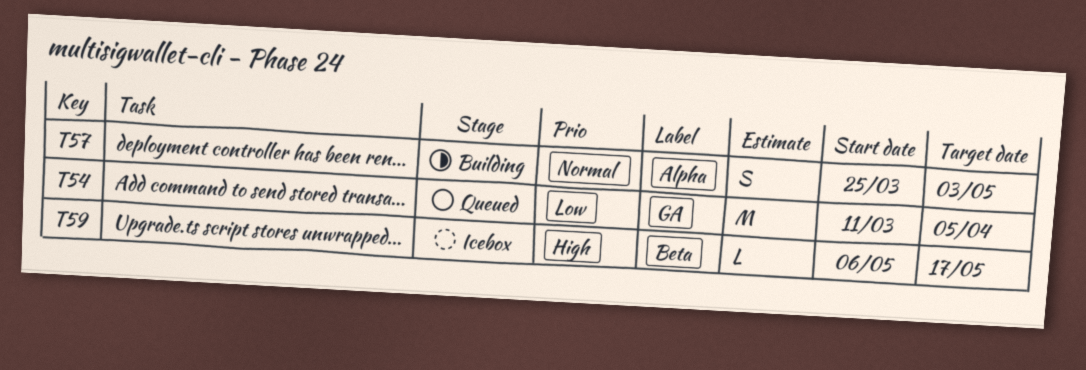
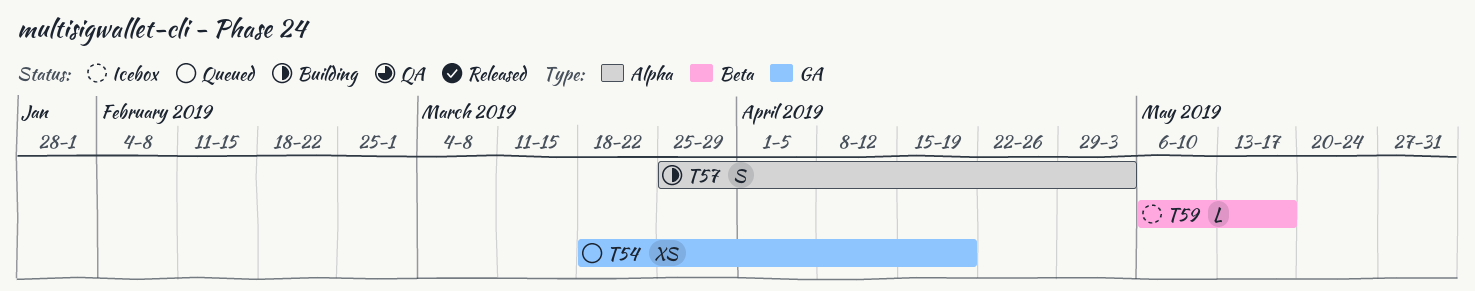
T54, estimate: M -> XS
T54, start: Mar 11 -> Mar 18
T54, due: Apr 5 -> Apr 19

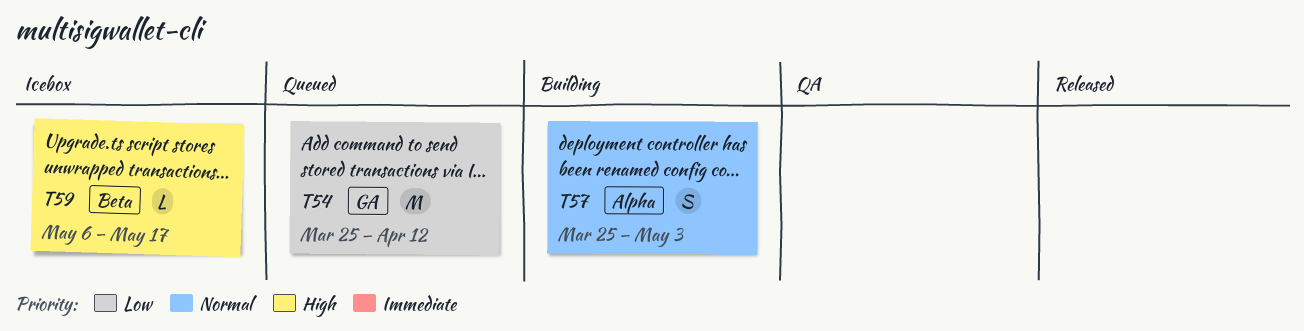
T54, estimate: XS -> M
T54, start: Mar 18 -> Mar 25
T54, due: Apr 19 -> Apr 12

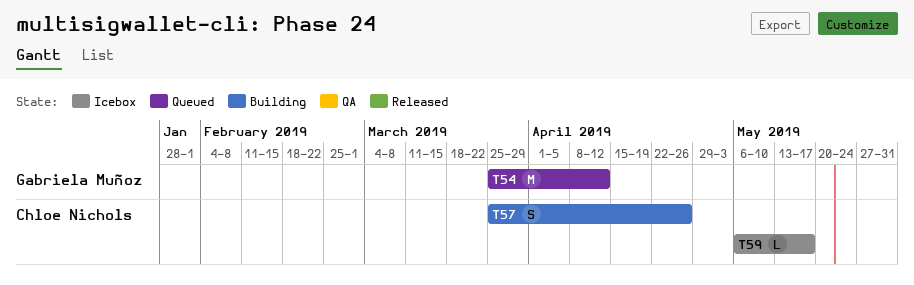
T57, due: May 3 -> Apr 26

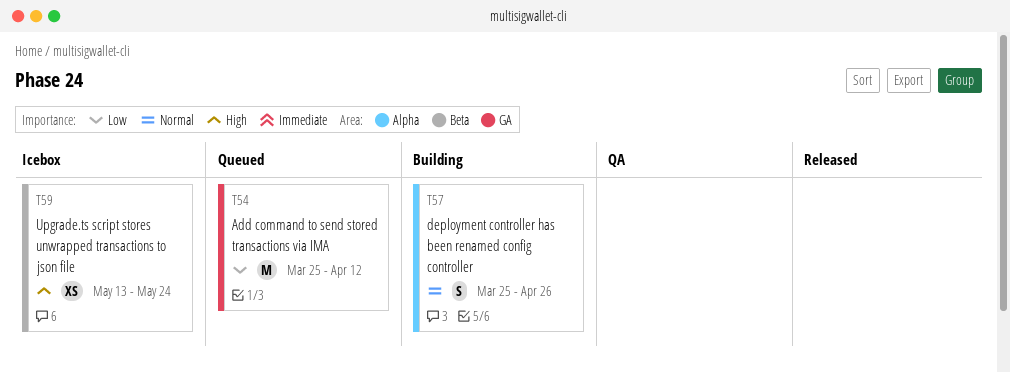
T59, estimate: L -> XS
T59, start: May 6 -> May 13
T59, due: May 17 -> May 24

